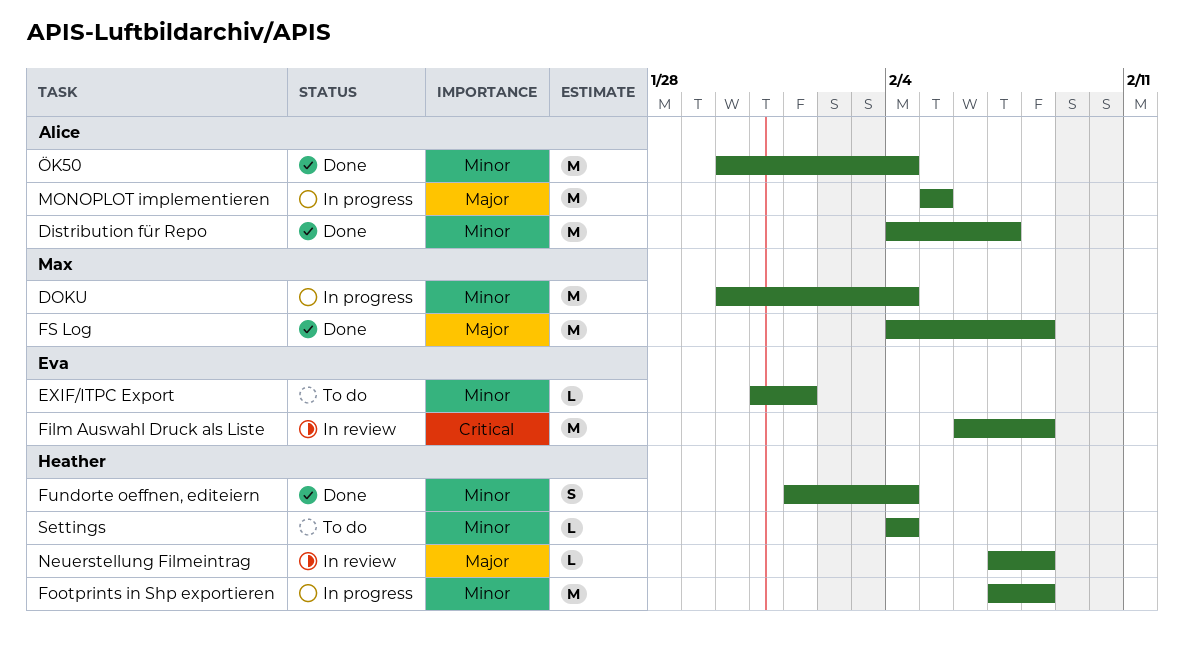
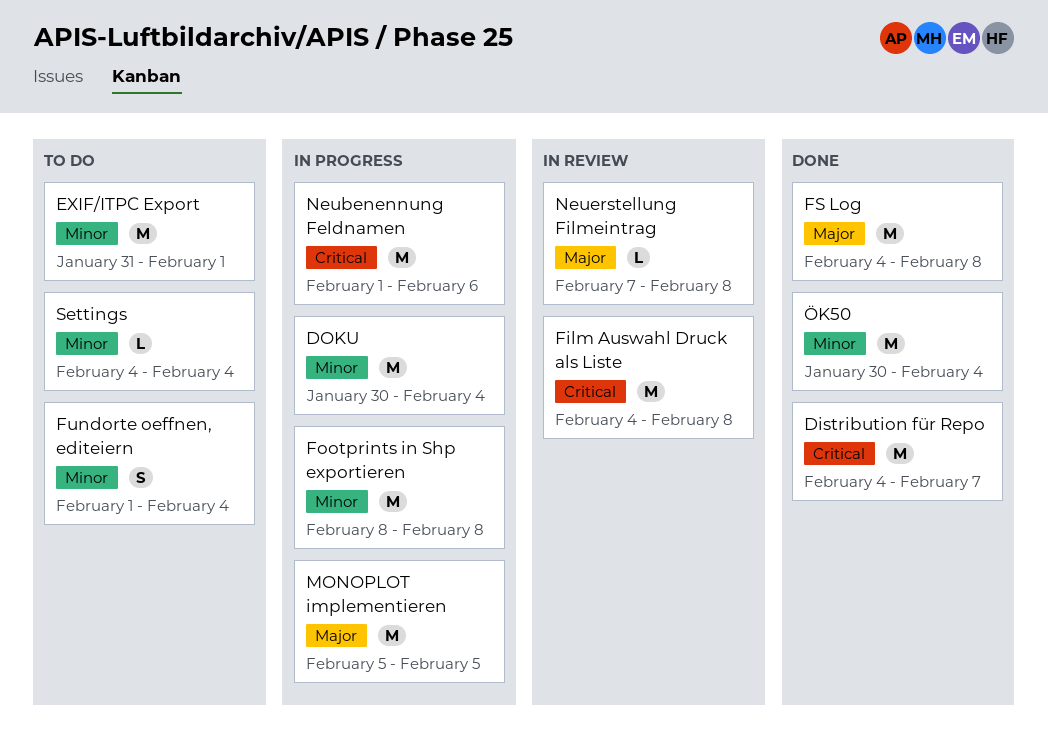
Distribution für Repo, priority: Minor -> Critical
EXIF/ITPC Export, estimate: L -> M
Film Auswahl Druck als Liste, start: Feb 6 -> Feb 4
Footprints in Shp exportieren, start: Feb 7 -> Feb 8
Fundorte oeffnen, editeiern, status: Done -> To do
Neubenennung Feldnamen: none -> present

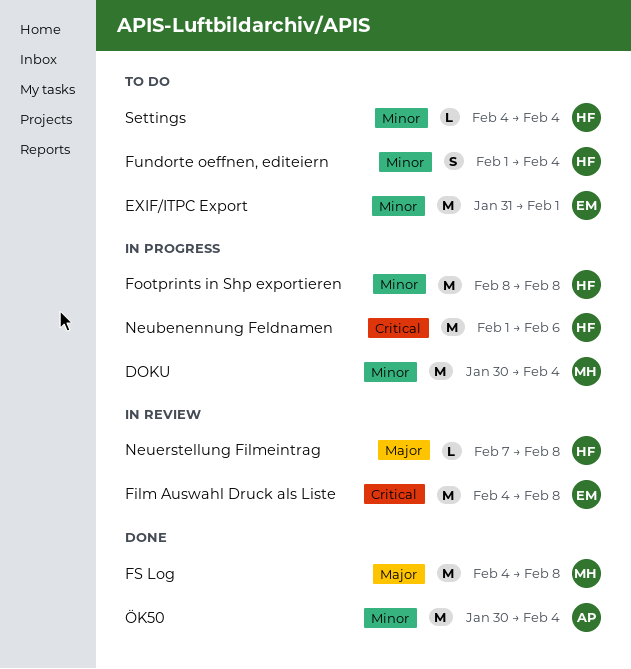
Distribution für Repo: present -> none
MONOPLOT implementieren: present -> none

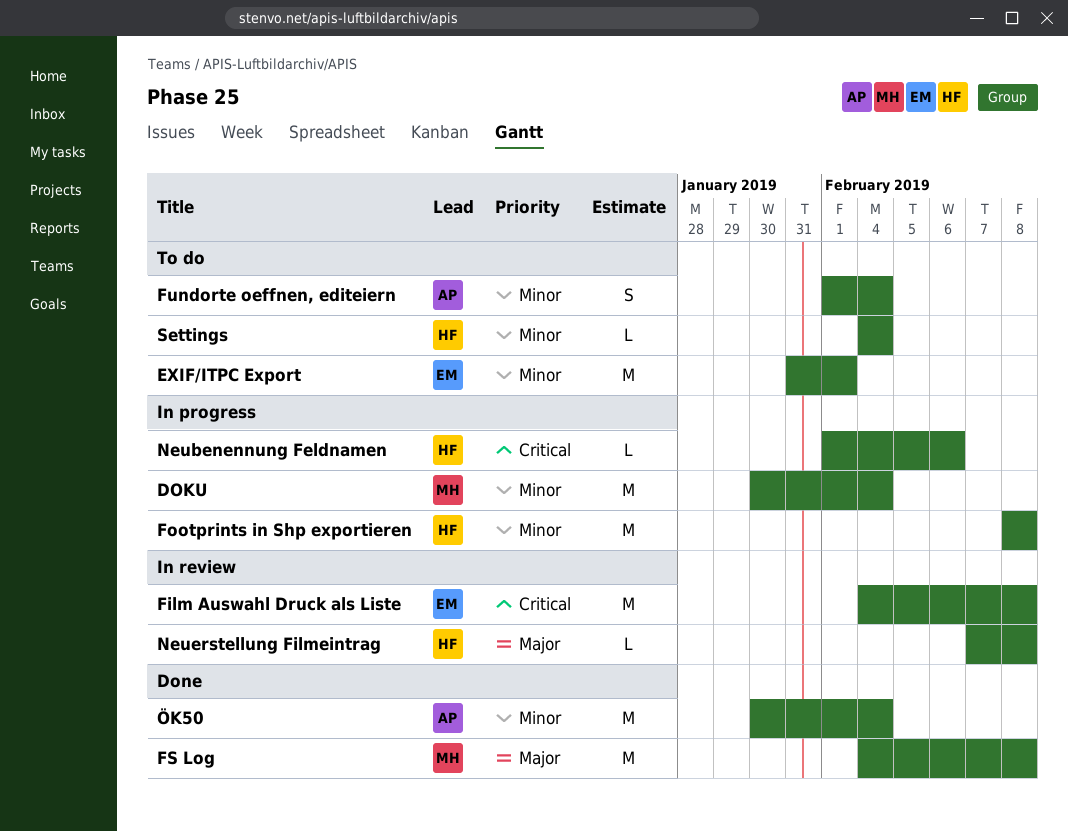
Fundorte oeffnen, editeiern, owner: HF -> AP
Neubenennung Feldnamen, estimate: M -> L

